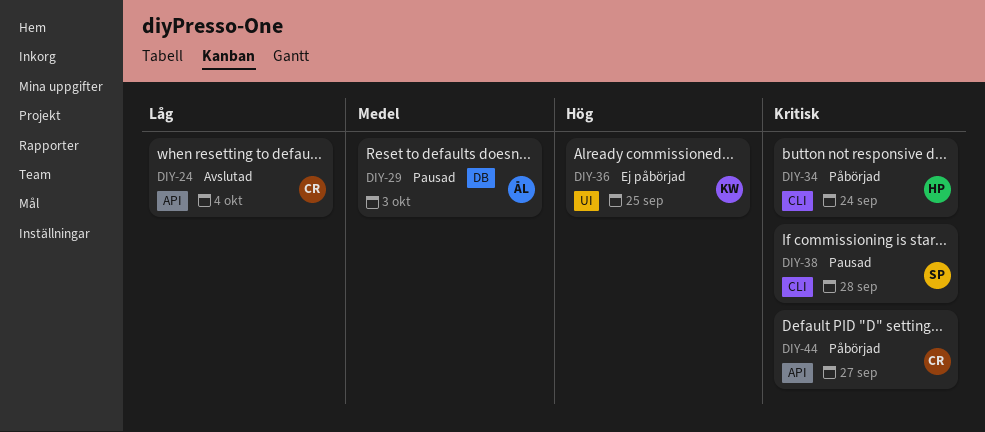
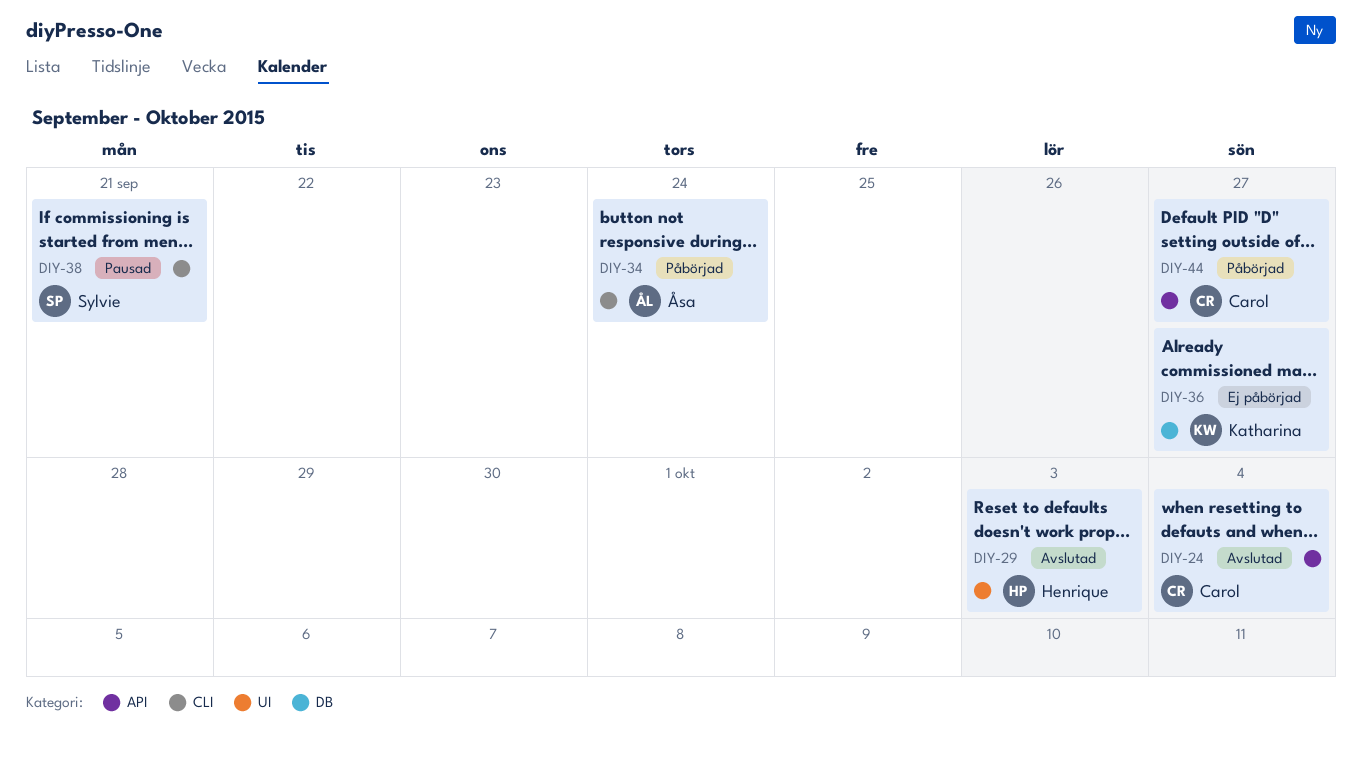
DIY-29, status: Pausad -> Avslutad
DIY-29, owner: Åsa -> Henrique
DIY-29, label: DB -> UI
DIY-34, owner: Henrique -> Åsa
DIY-36, label: UI -> DB
DIY-36, due: Sep 25 -> Sep 27
DIY-38, due: Sep 28 -> Sep 21

